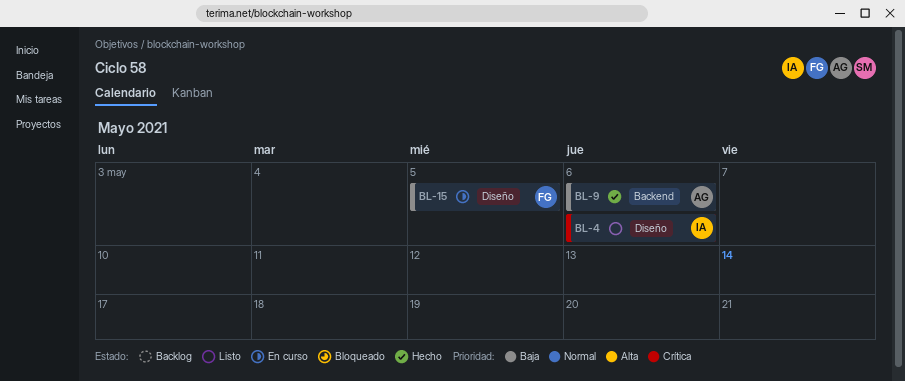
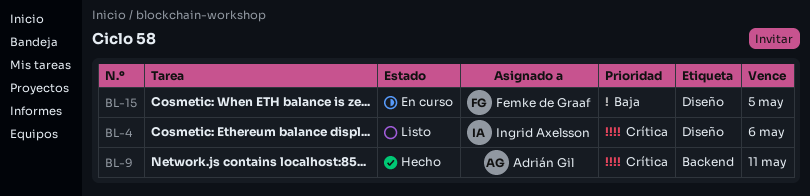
BL-9, priority: Baja -> Crítica
BL-9, due: May 6 -> May 11

